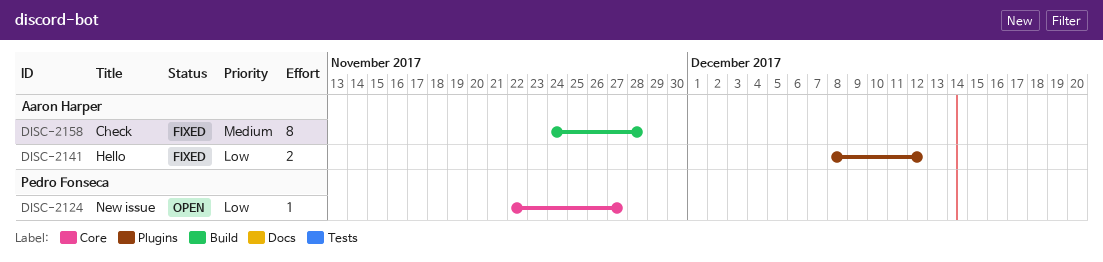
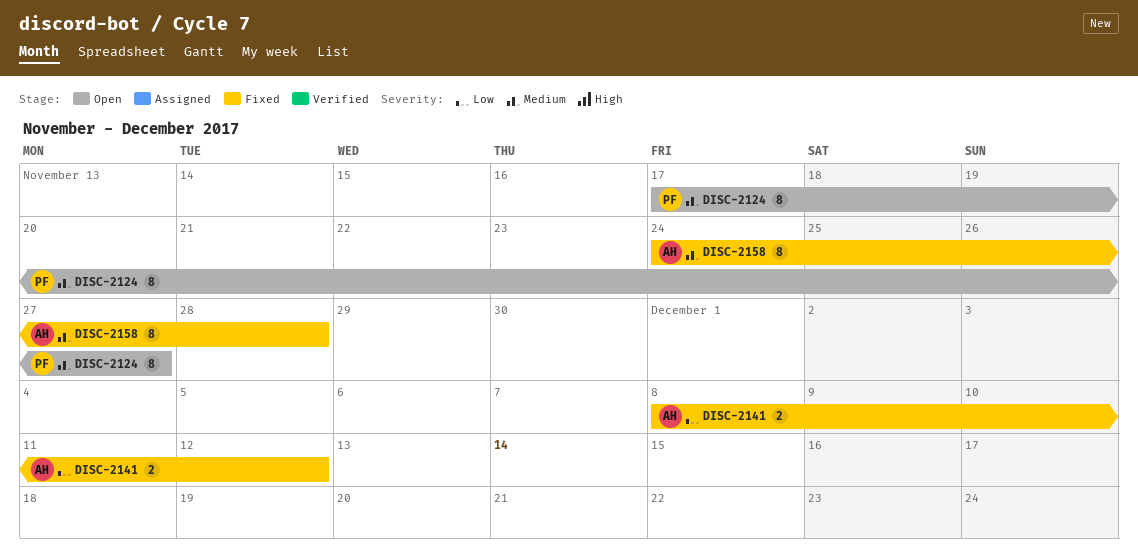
DISC-2124, priority: Low -> Medium
DISC-2124, estimate: 1 -> 8
DISC-2124, start: Nov 22 -> Nov 17

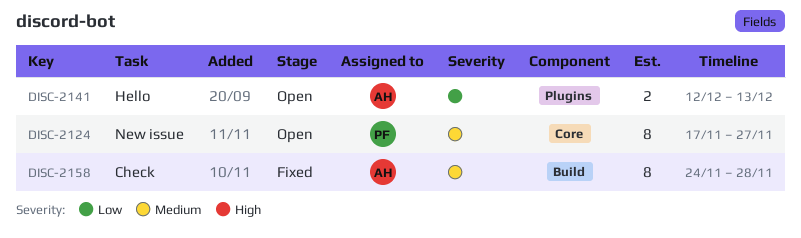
DISC-2141, status: Fixed -> Open
DISC-2141, start: Dec 8 -> Dec 12
DISC-2141, due: Dec 12 -> Dec 13

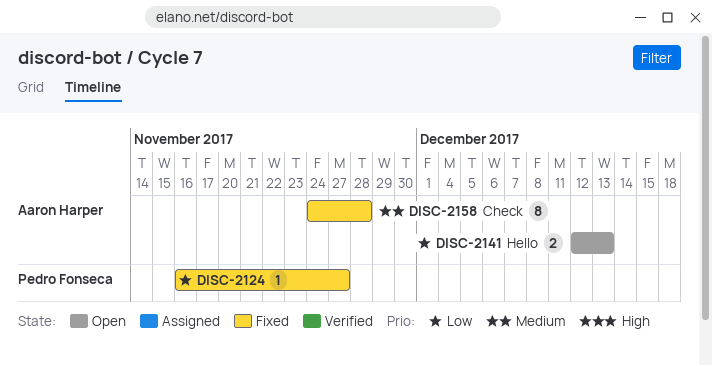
DISC-2124, status: Open -> Fixed
DISC-2124, priority: Medium -> Low
DISC-2124, estimate: 8 -> 1
DISC-2124, start: Nov 17 -> Nov 16

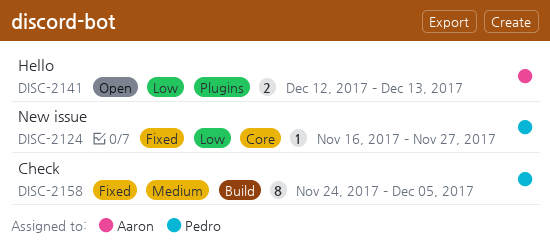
DISC-2158, owner: Aaron Harper -> Pedro Fonseca
DISC-2158, due: Nov 28 -> Dec 5

